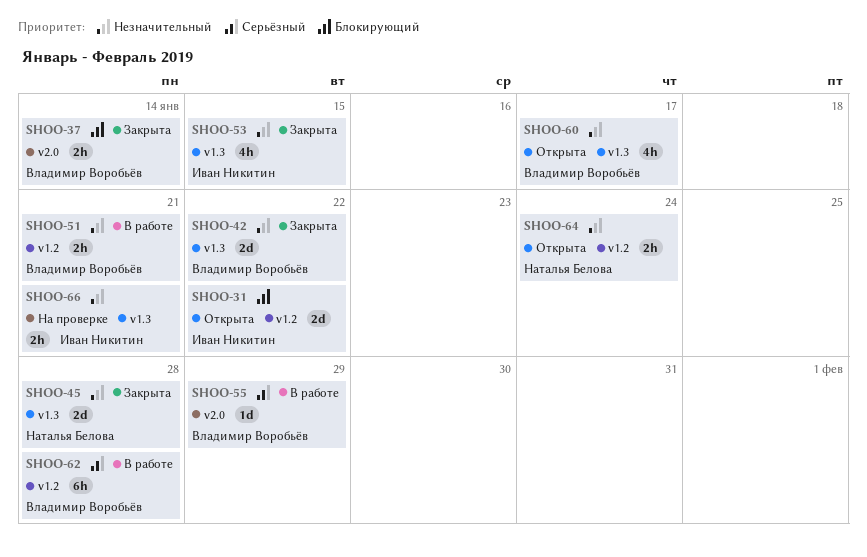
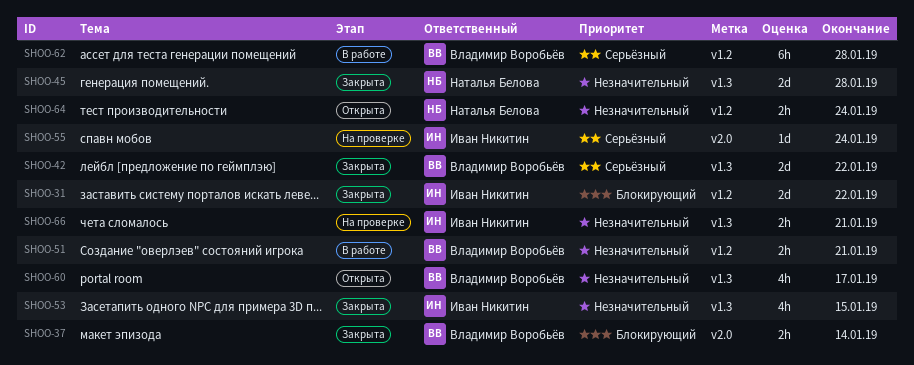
SHOO-31, status: Открыта -> Закрыта
SHOO-42, priority: Незначительный -> Серьёзный
SHOO-55, status: В работе -> На проверке
SHOO-55, owner: Владимир Воробьёв -> Иван Никитин
SHOO-55, due: Jan 29 -> Jan 24

